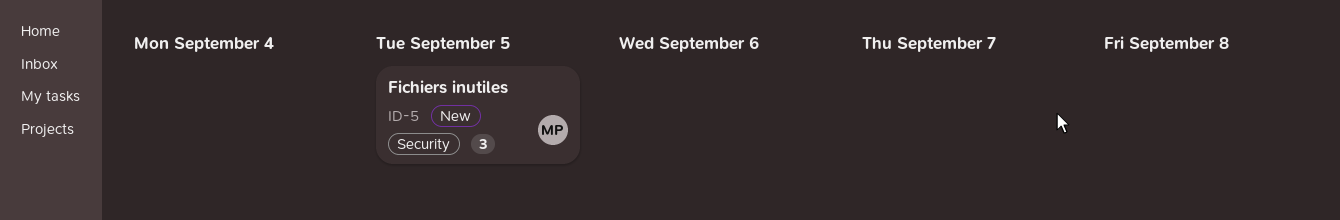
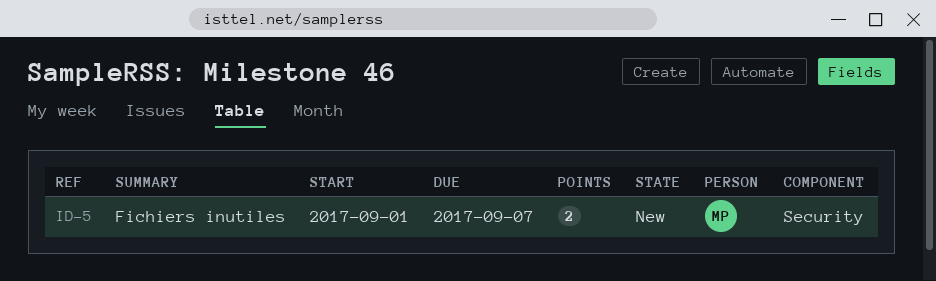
ID-5, estimate: 3 -> 2
ID-5, due: Sep 5 -> Sep 7

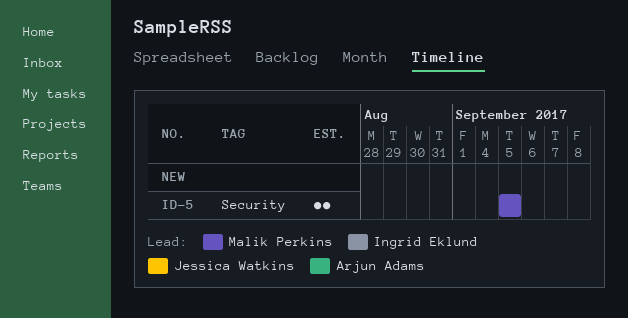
ID-5, start: Sep 1 -> Sep 5
ID-5, due: Sep 7 -> Sep 5

